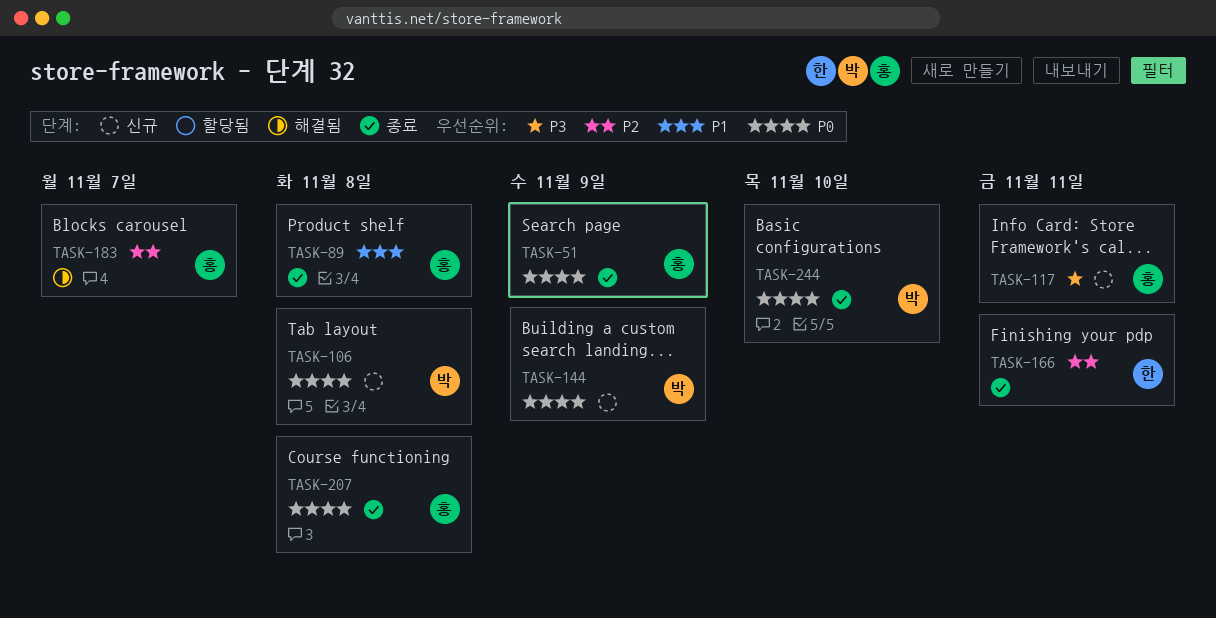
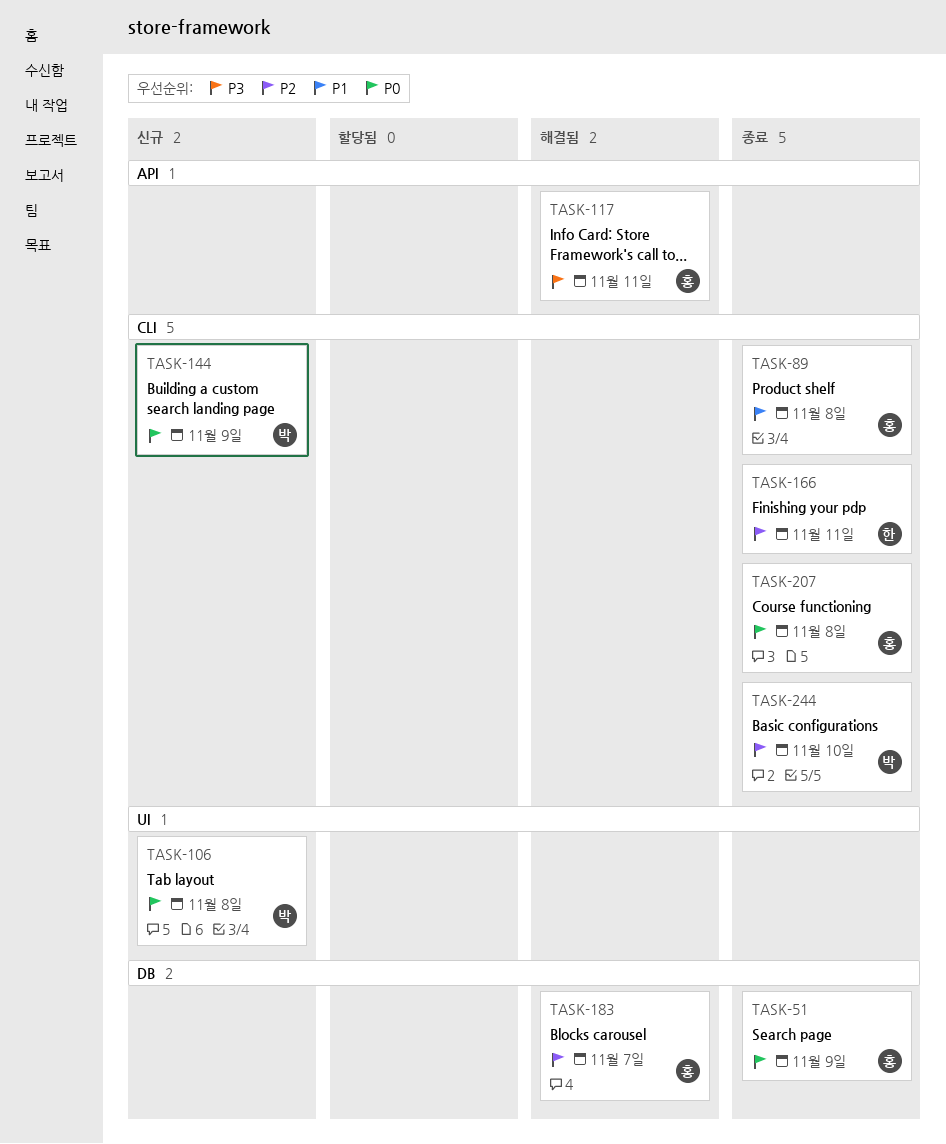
TASK-117, status: 신규 -> 해결됨
TASK-244, priority: P0 -> P2

